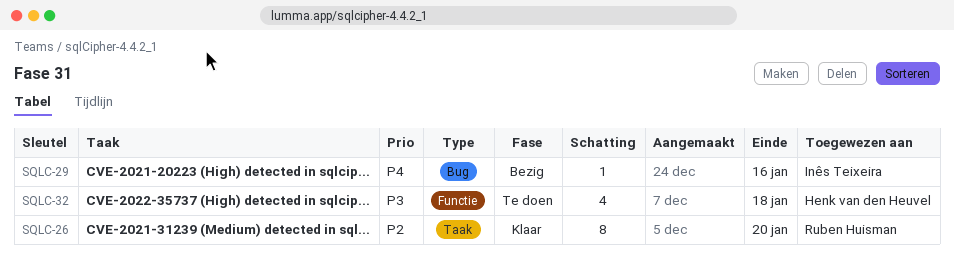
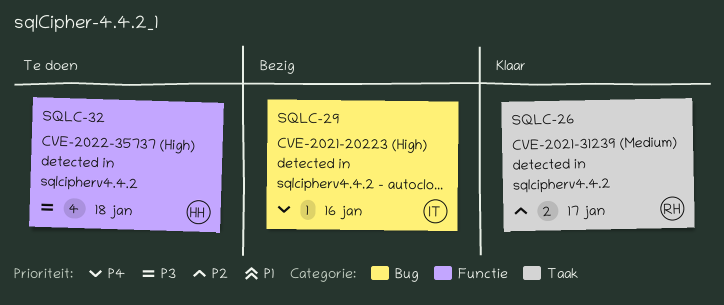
SQLC-26, estimate: 8 -> 2
SQLC-26, due: Jan 20 -> Jan 17

